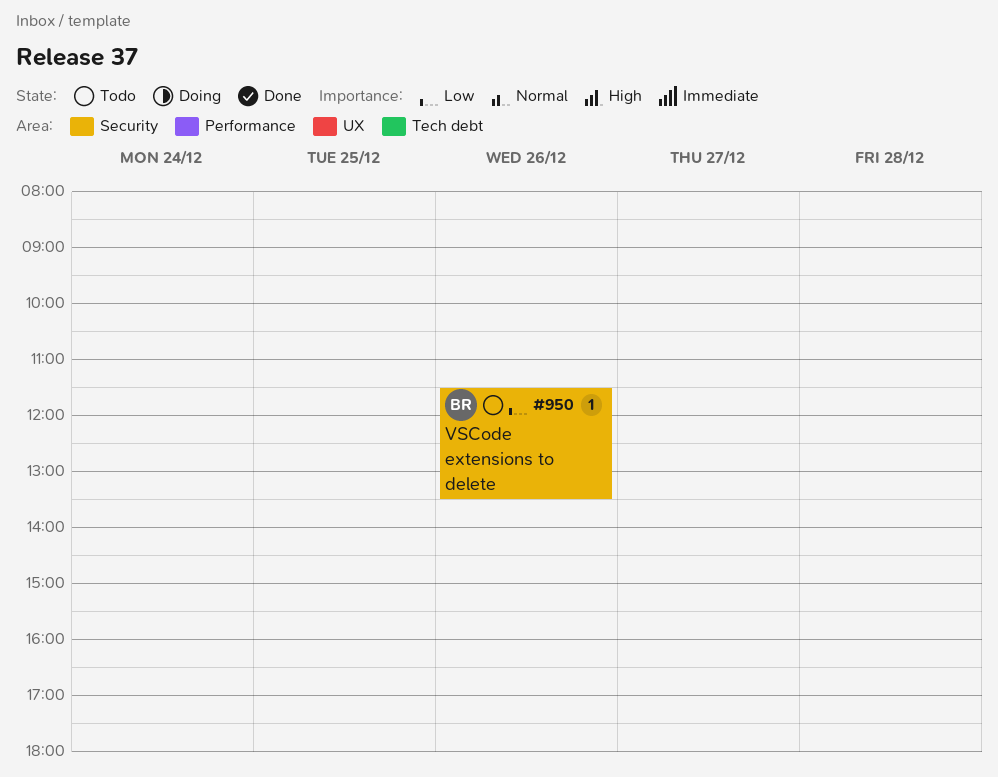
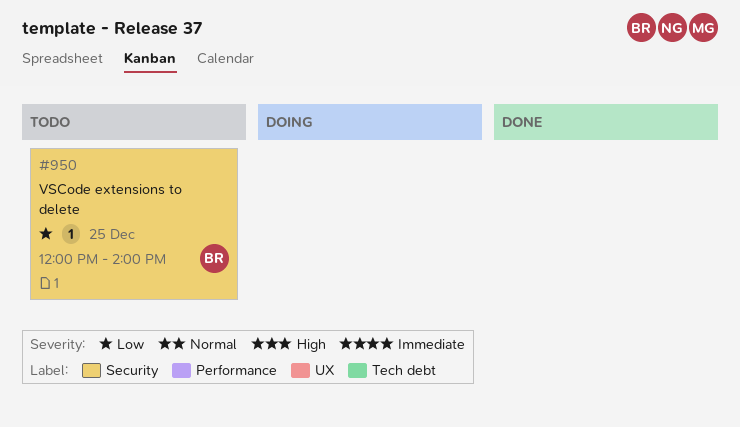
#950, day: Dec 26 -> Dec 25
#950, begins: 11:30 -> 12:00
#950, ends: 13:30 -> 14:00

